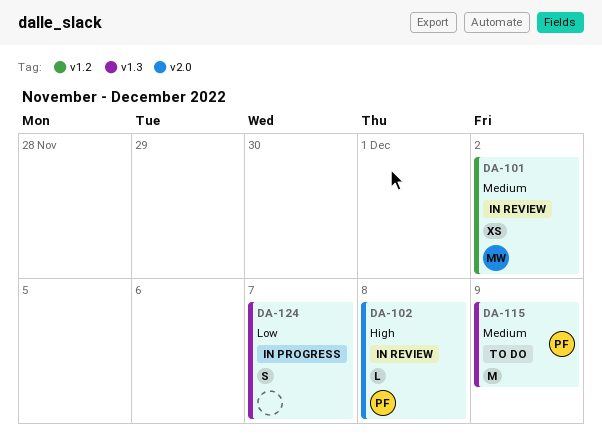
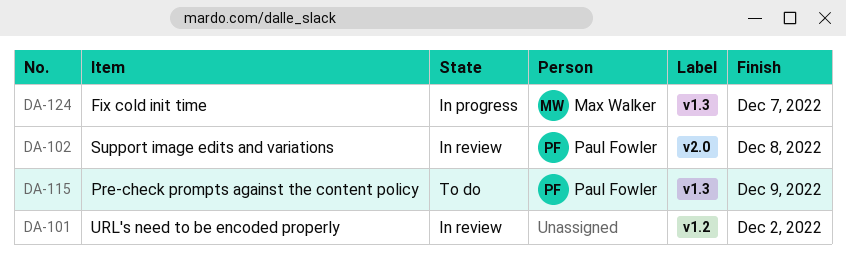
DA-101, owner: Max Walker -> none
DA-124, owner: none -> Max Walker

